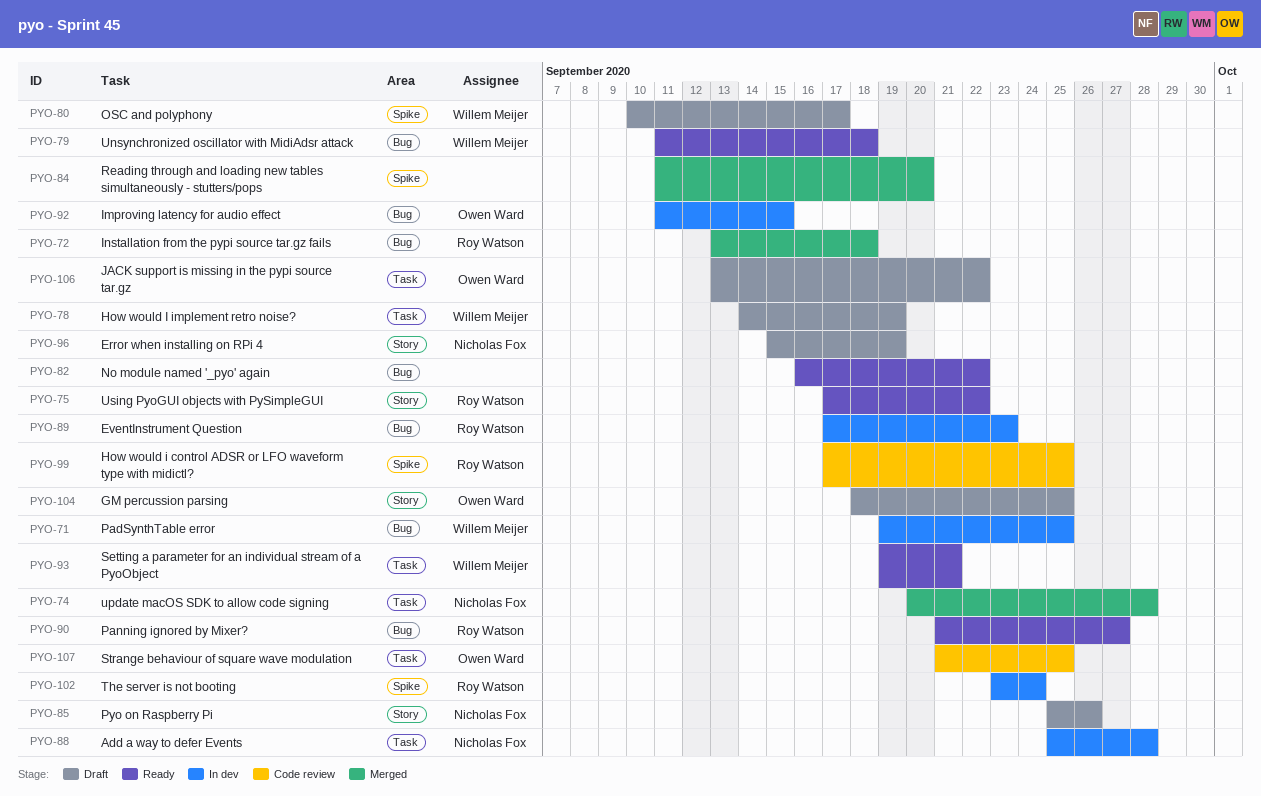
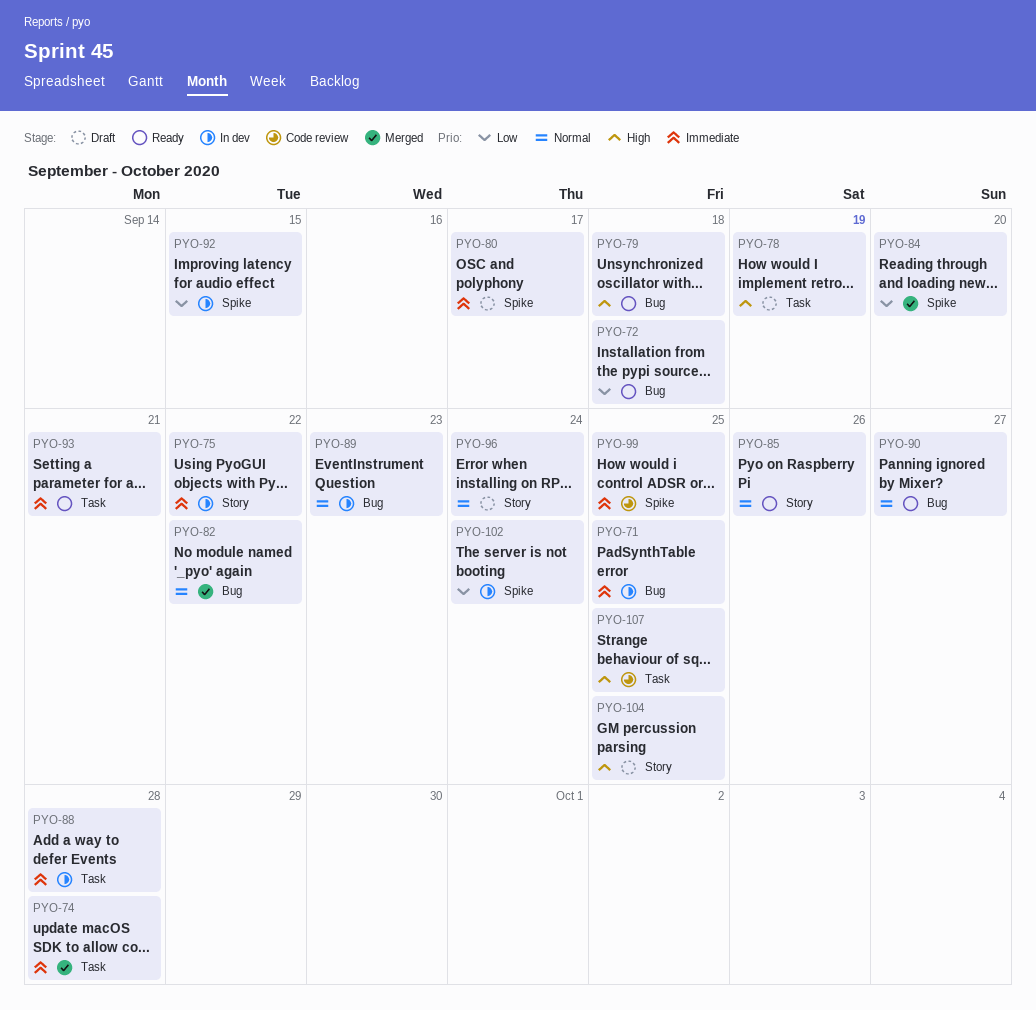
PYO-72, status: Merged -> Ready
PYO-75, status: Ready -> In dev
PYO-82, status: Ready -> Merged
PYO-85, status: Draft -> Ready
PYO-92, label: Bug -> Spike
PYO-96, due: Sep 19 -> Sep 24
PYO-106: present -> none

